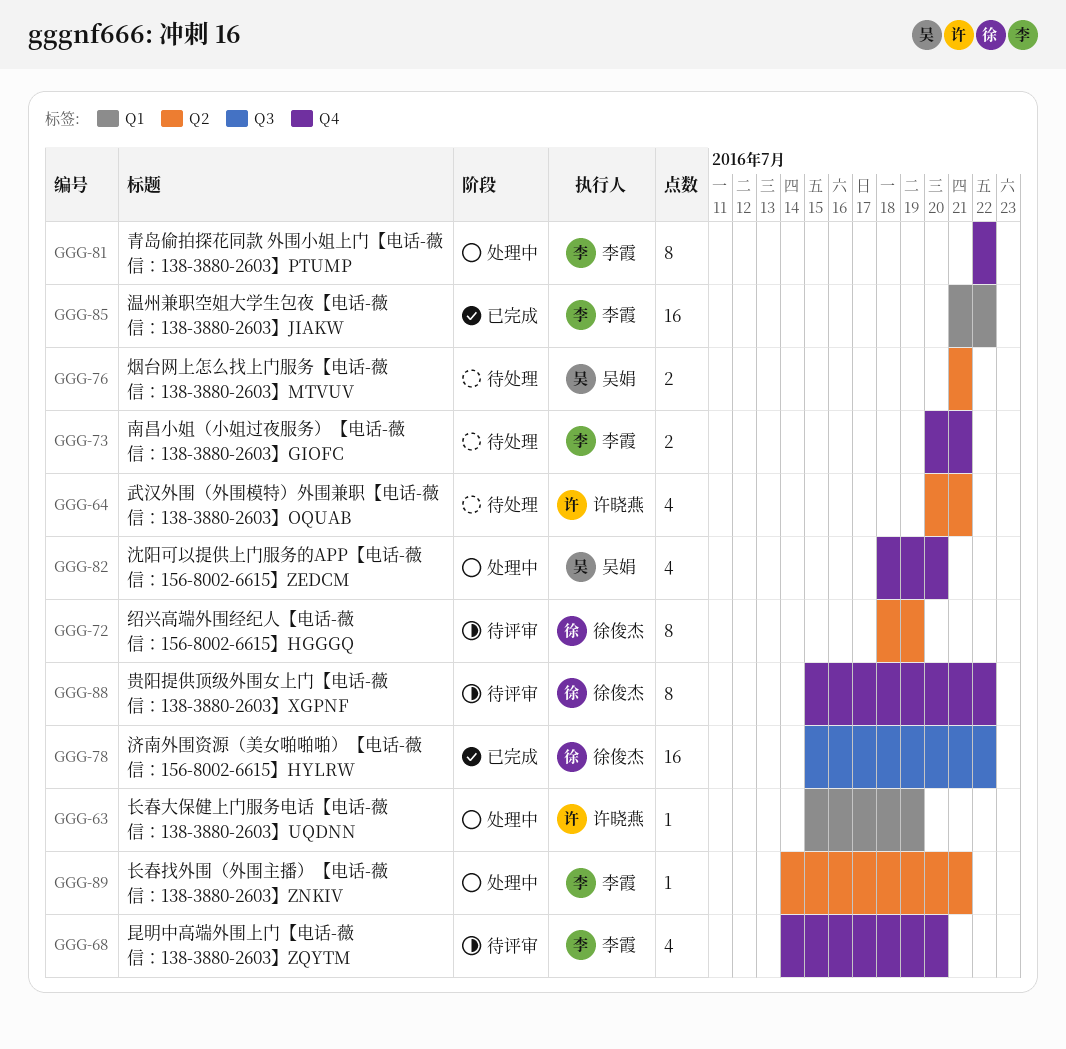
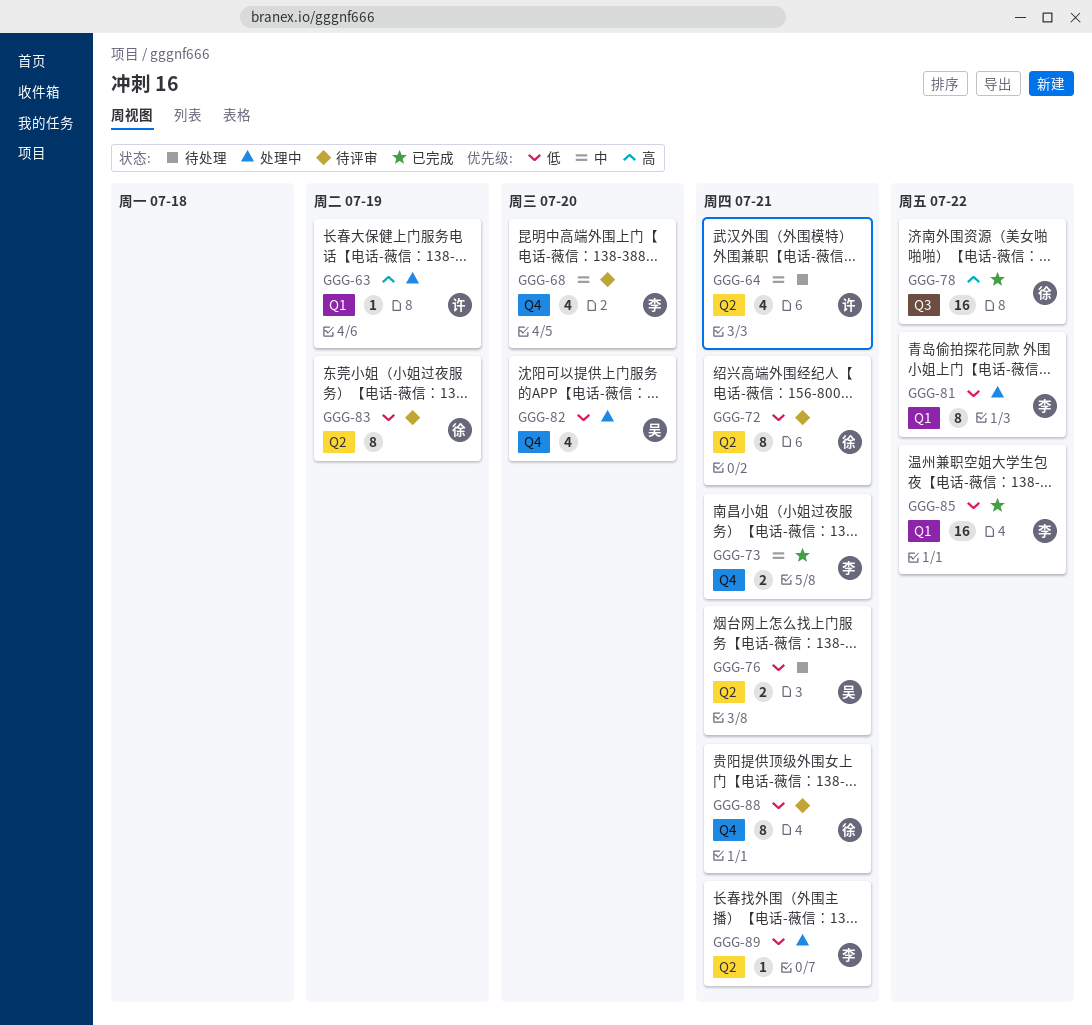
GGG-72, due: Jul 19 -> Jul 21
GGG-73, status: 待处理 -> 已完成
GGG-81, label: Q4 -> Q1
GGG-83: none -> present
GGG-88, due: Jul 22 -> Jul 21

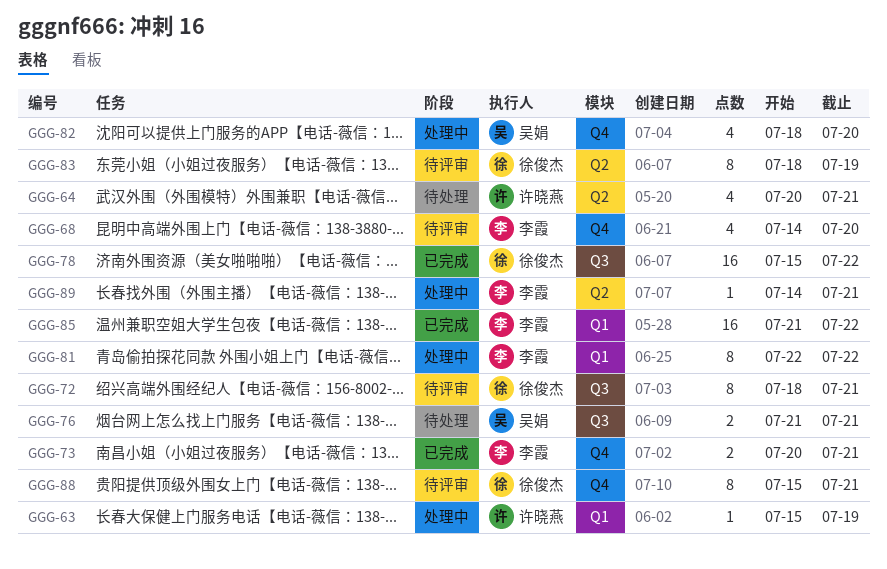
GGG-72, label: Q2 -> Q3
GGG-76, label: Q2 -> Q3

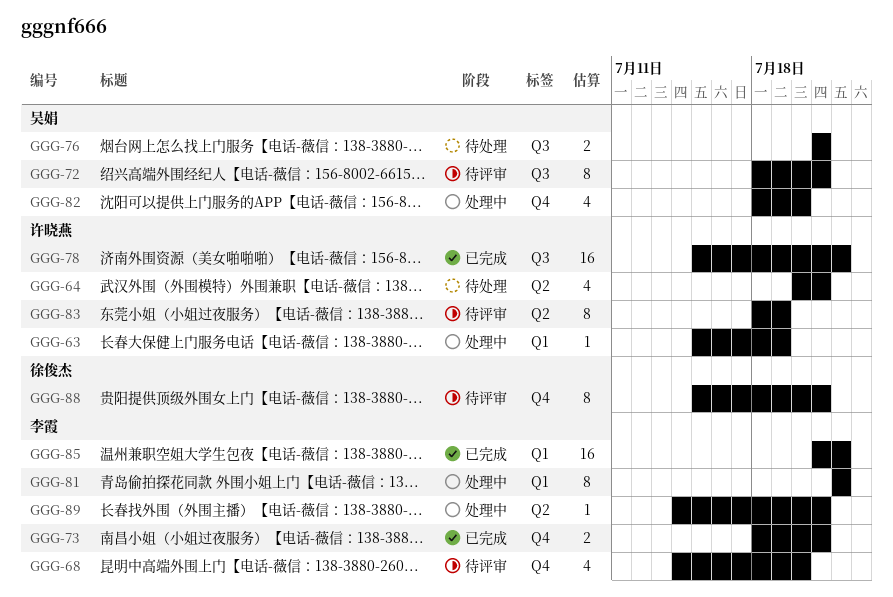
GGG-72, owner: 徐俊杰 -> 吴娟
GGG-73, start: Jul 20 -> Jul 18
GGG-78, owner: 徐俊杰 -> 许晓燕
GGG-83, owner: 徐俊杰 -> 许晓燕

